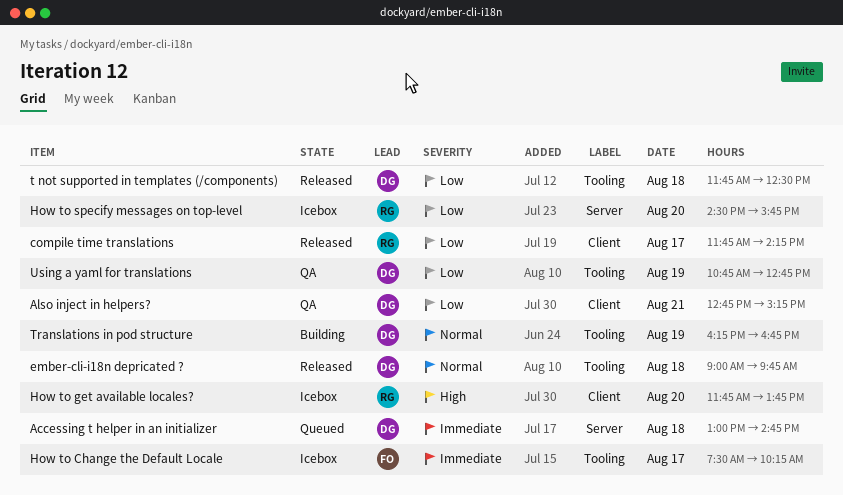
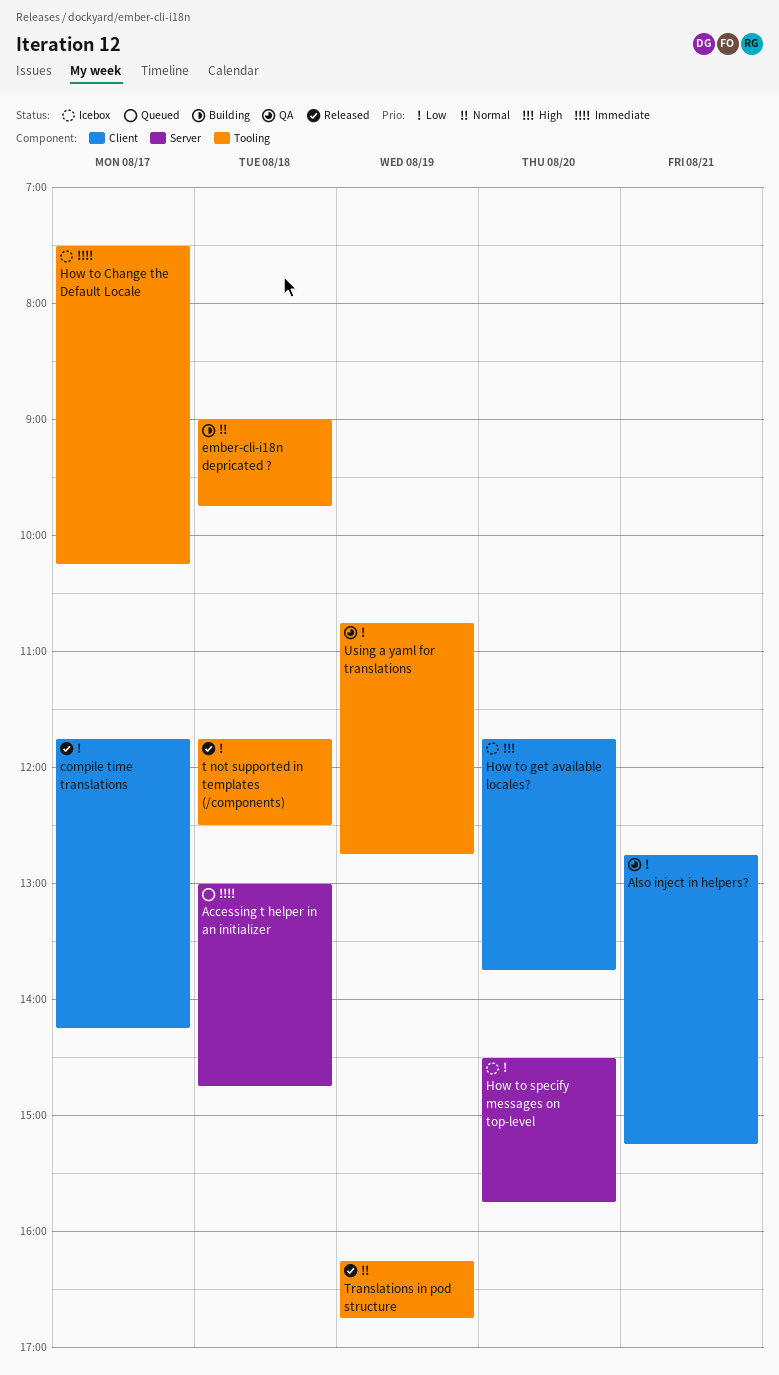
ember-cli-i18n depricated ?, status: Released -> Building
Translations in pod structure, status: Building -> Released

